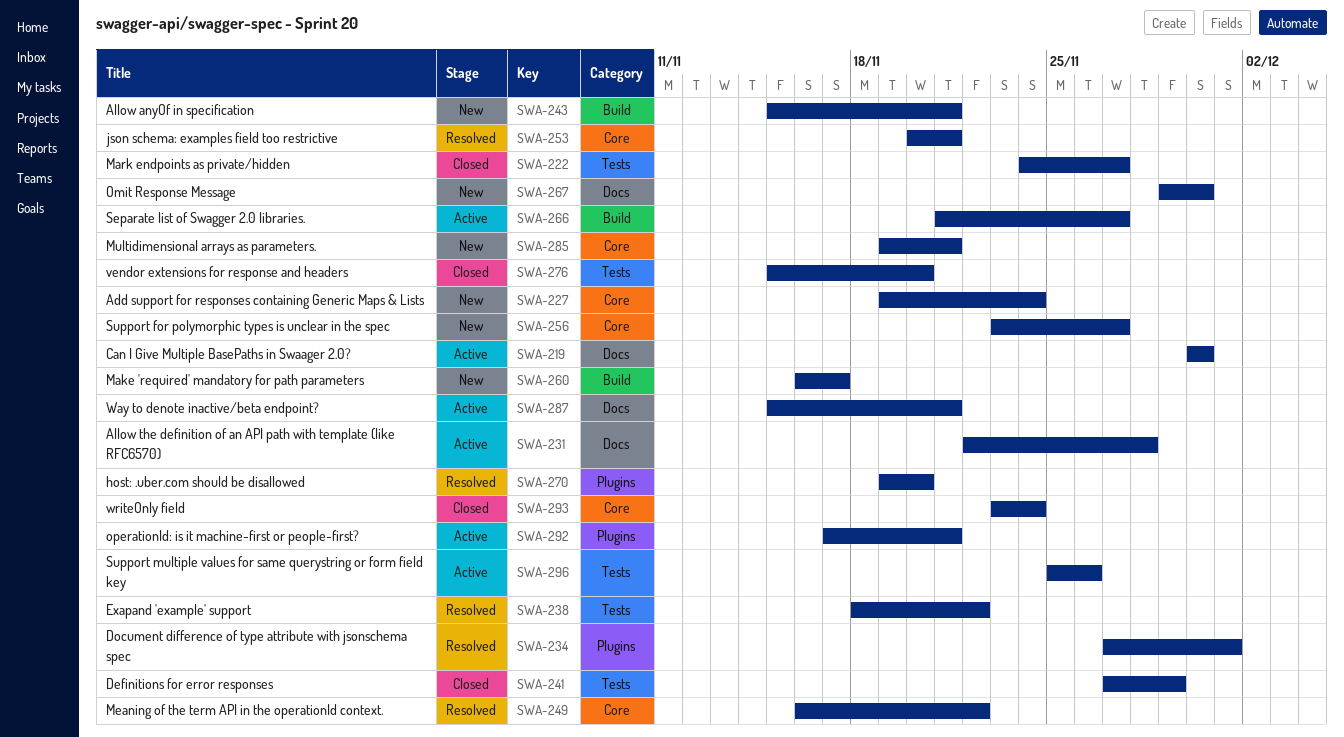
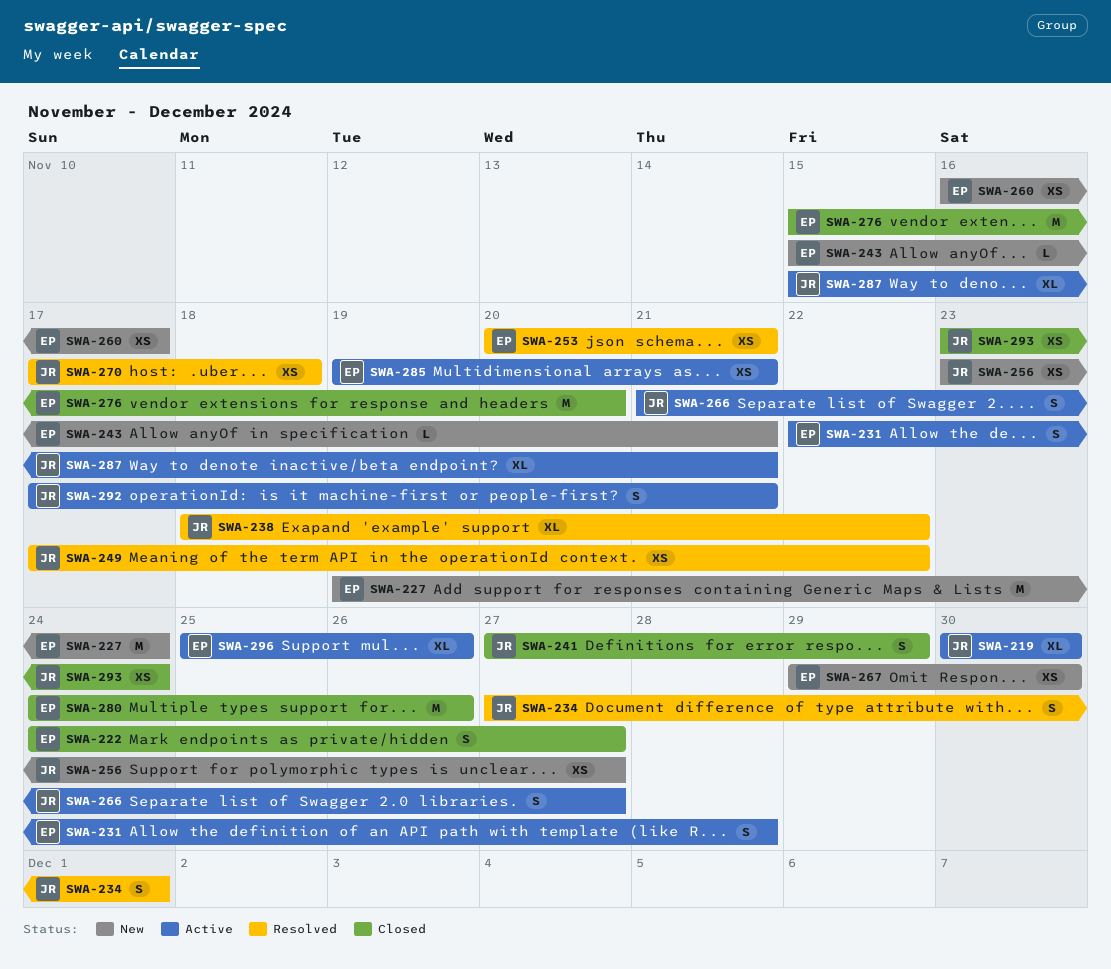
SWA-249, start: Nov 16 -> Nov 17
SWA-270, start: Nov 19 -> Nov 17
SWA-270, due: Nov 20 -> Nov 18
SWA-280: none -> present
SWA-285, status: New -> Active

